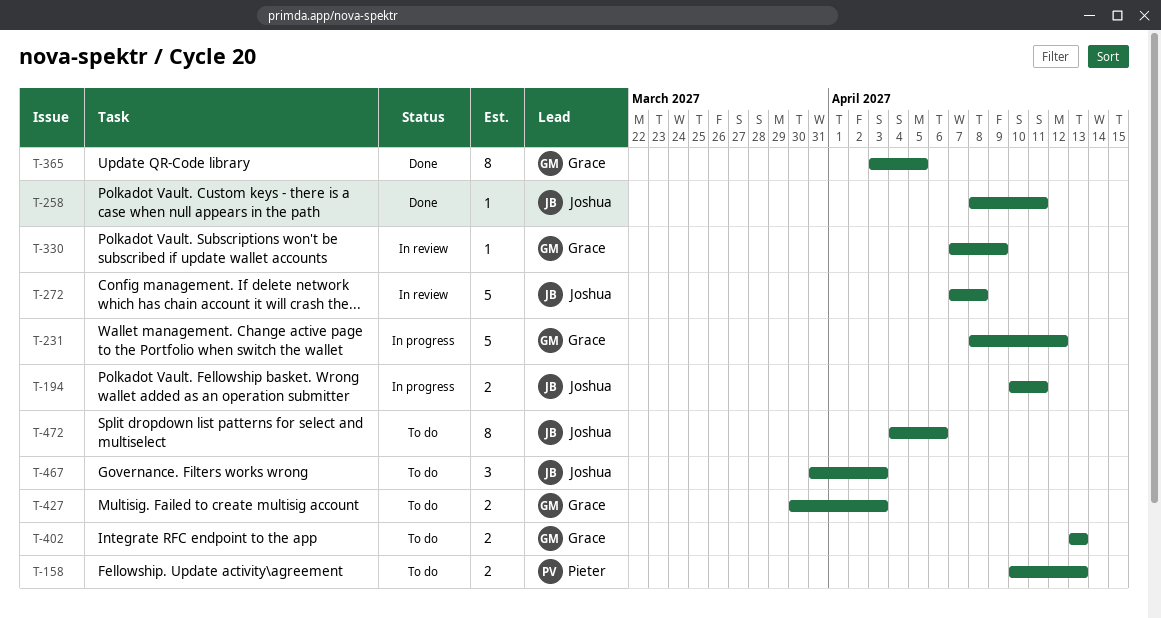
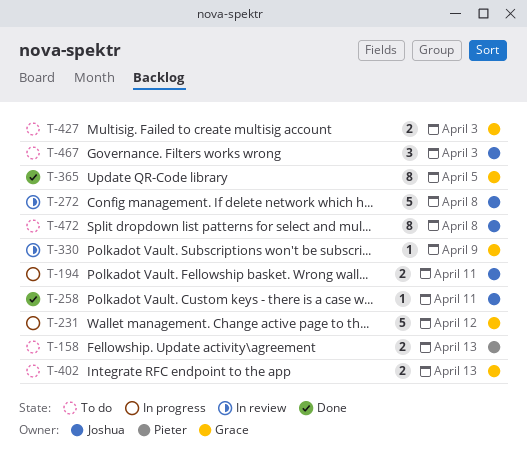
T-472, due: Apr 6 -> Apr 8

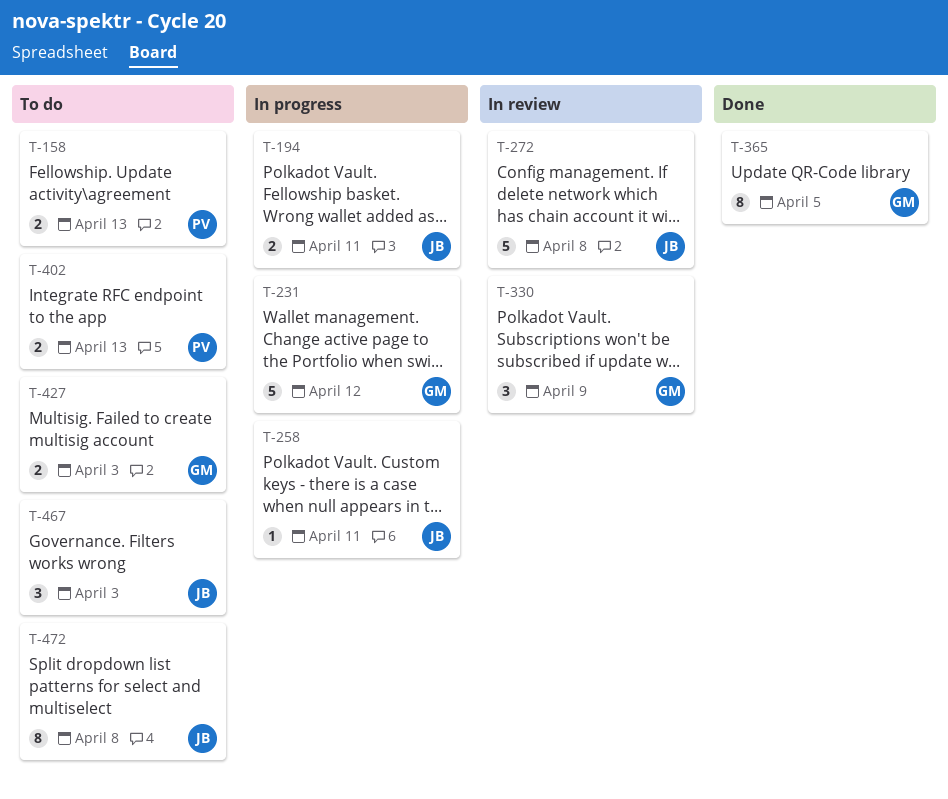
T-258, status: Done -> In progress
T-330, estimate: 1 -> 3
T-402, owner: Grace -> Pieter

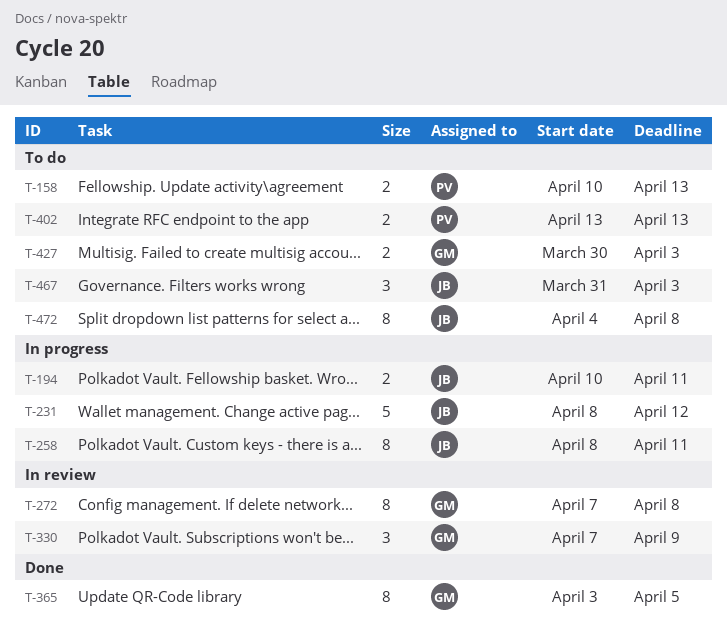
T-231, owner: GM -> JB
T-258, estimate: 1 -> 8
T-272, owner: JB -> GM
T-272, estimate: 5 -> 8

